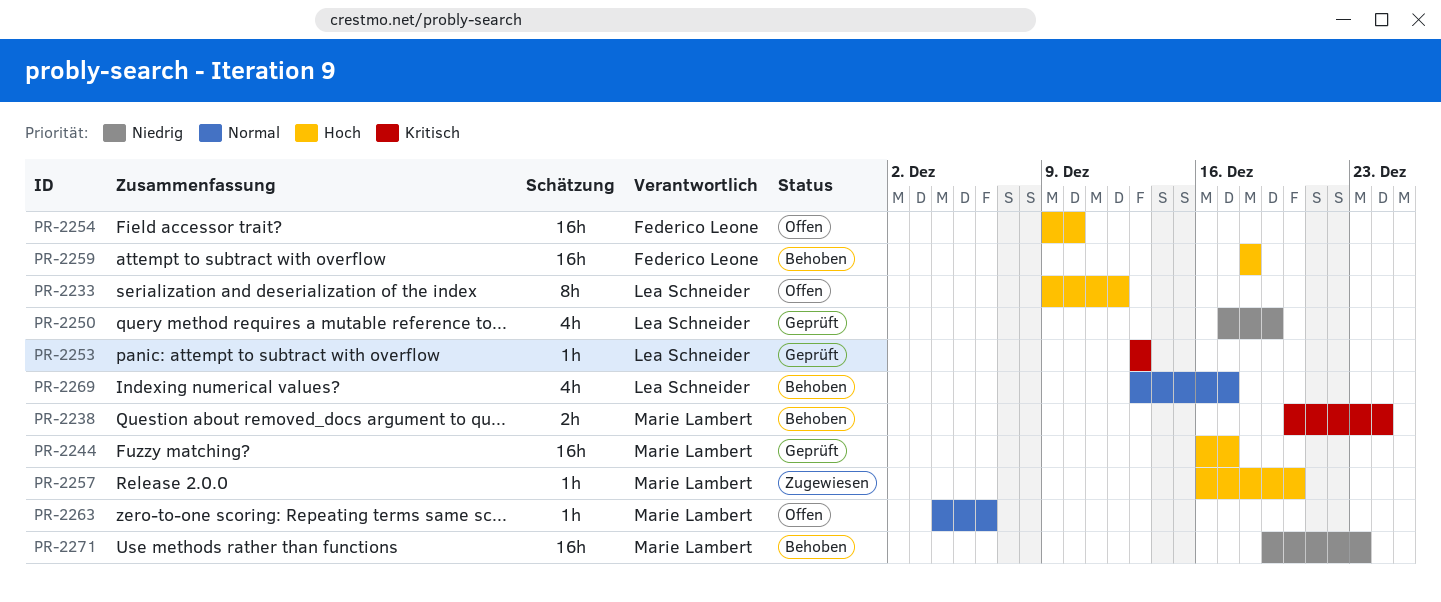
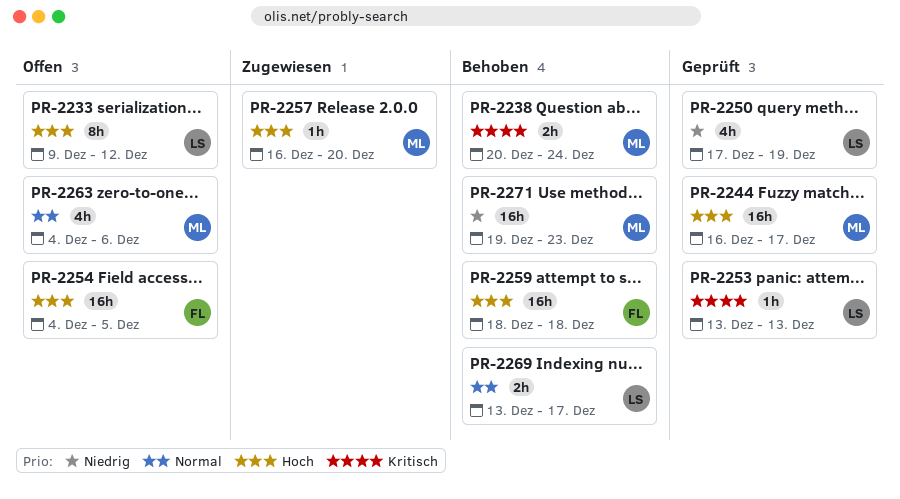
PR-2254, start: Dec 9 -> Dec 4
PR-2254, due: Dec 10 -> Dec 5
PR-2263, estimate: 1h -> 4h
PR-2269, estimate: 4h -> 2h

